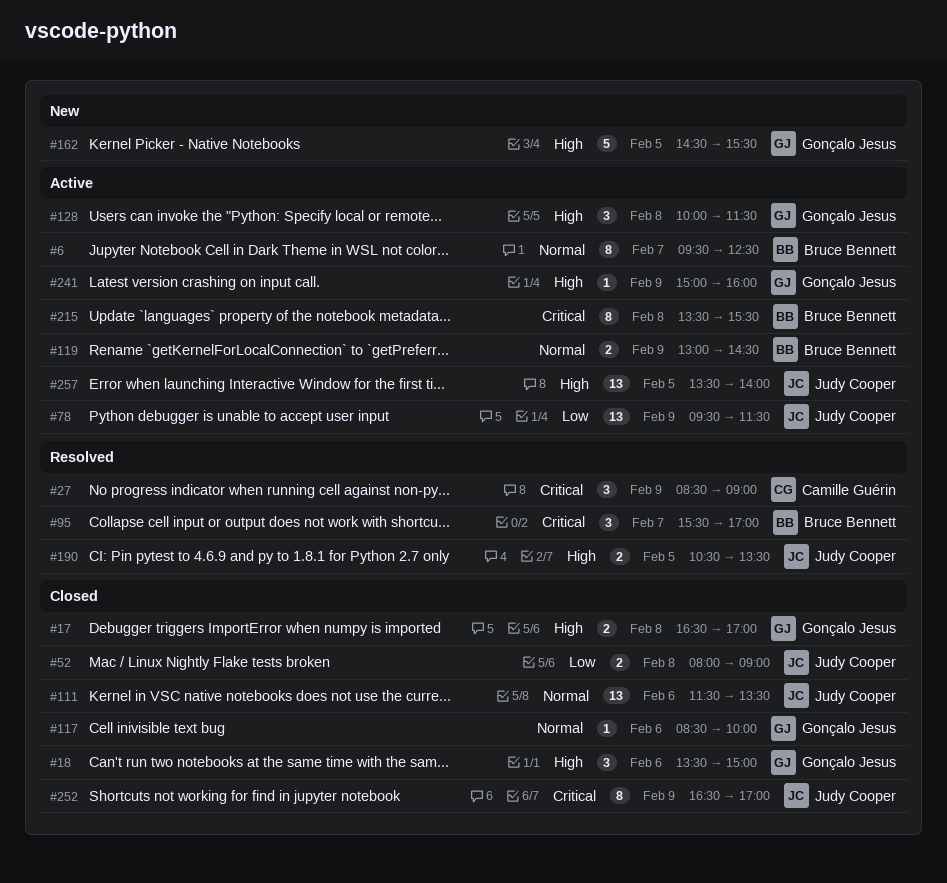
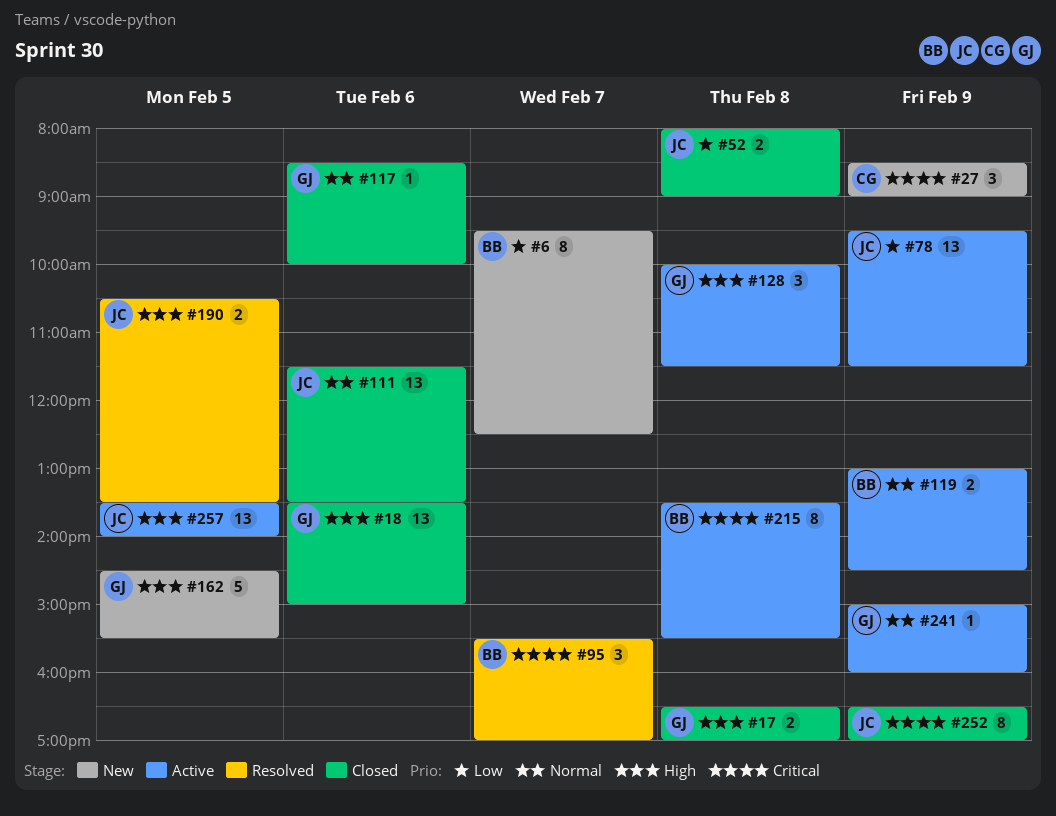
#6, status: Active -> New
#6, priority: Normal -> Low
#18, estimate: 3 -> 13
#27, status: Resolved -> New
#241, priority: High -> Normal

